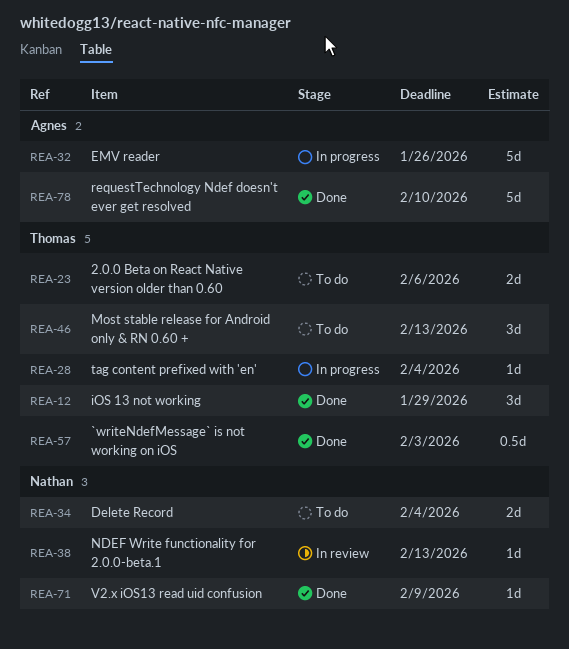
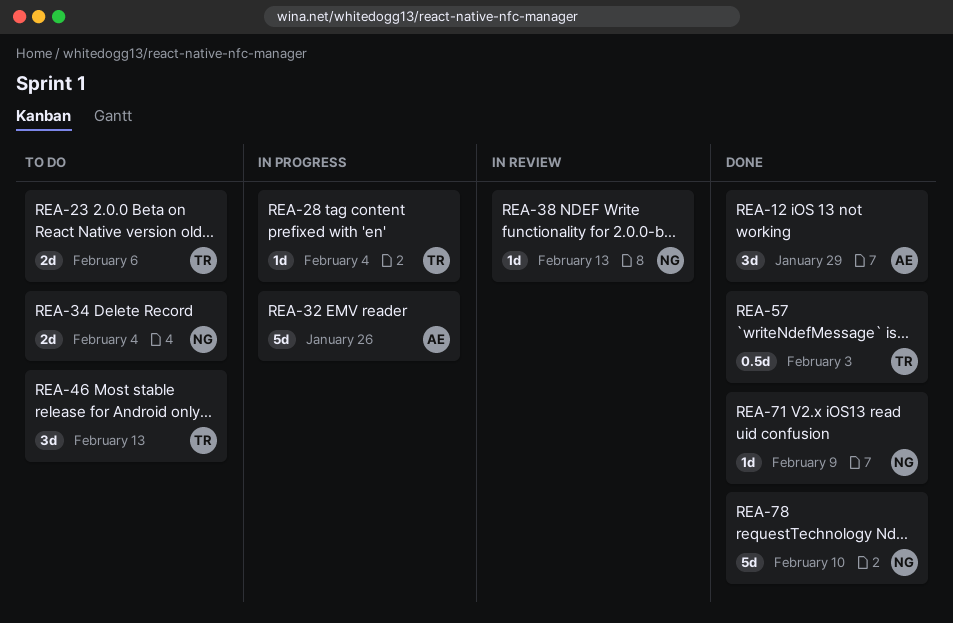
REA-12, owner: Thomas -> Agnes
REA-78, owner: Agnes -> Nathan

